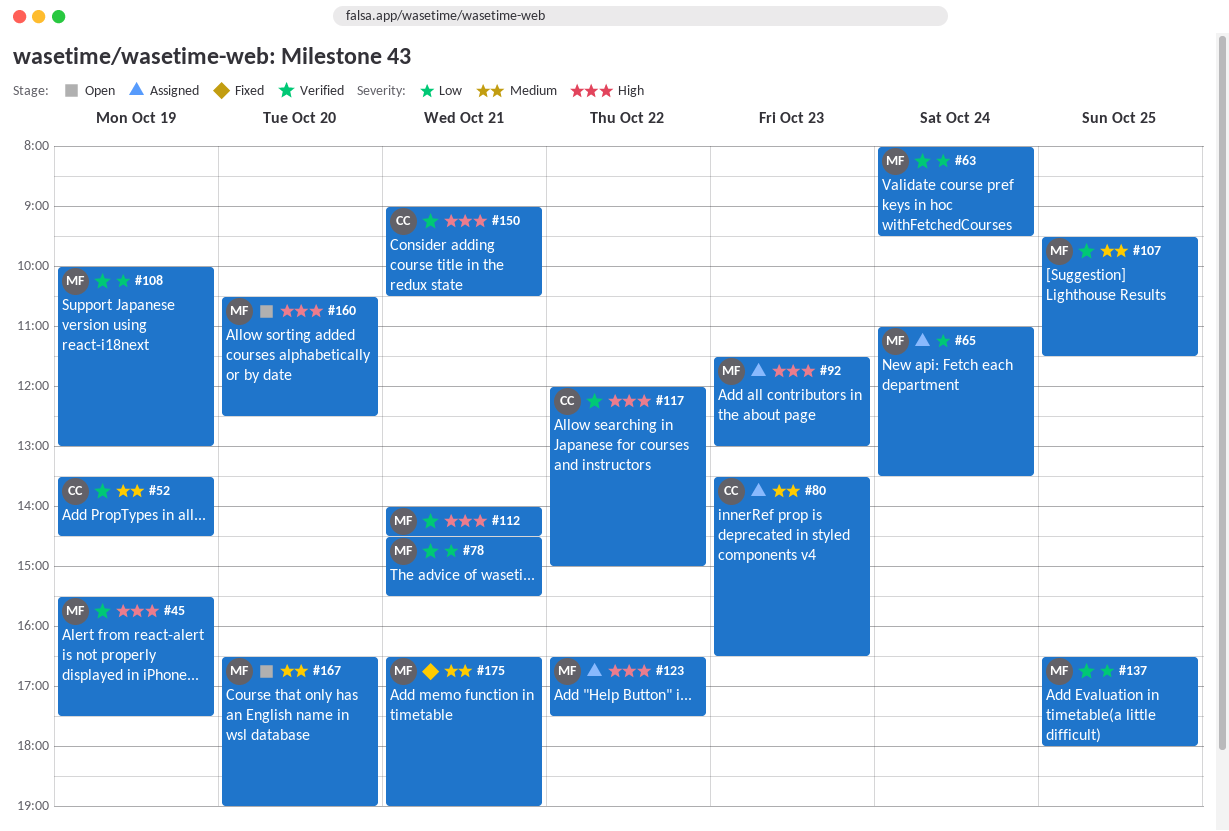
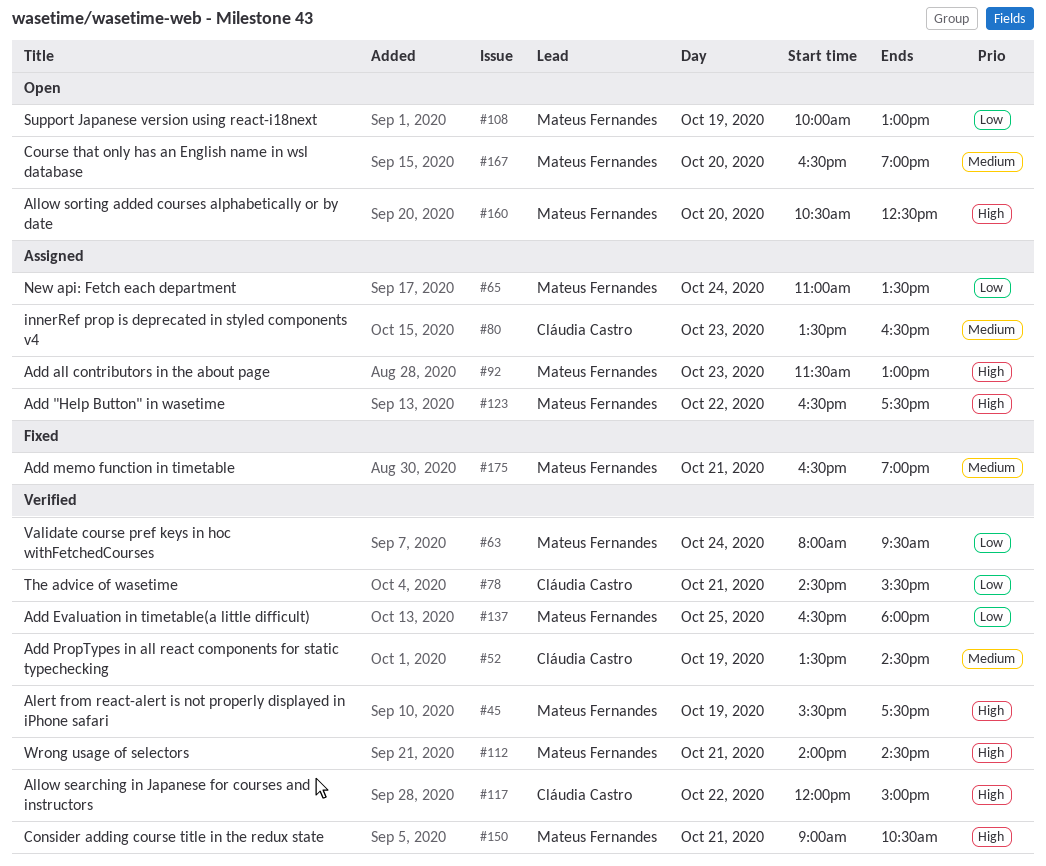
#78, owner: Mateus Fernandes -> Cláudia Castro
#107: present -> none
#108, status: Verified -> Open
#150, owner: Cláudia Castro -> Mateus Fernandes

